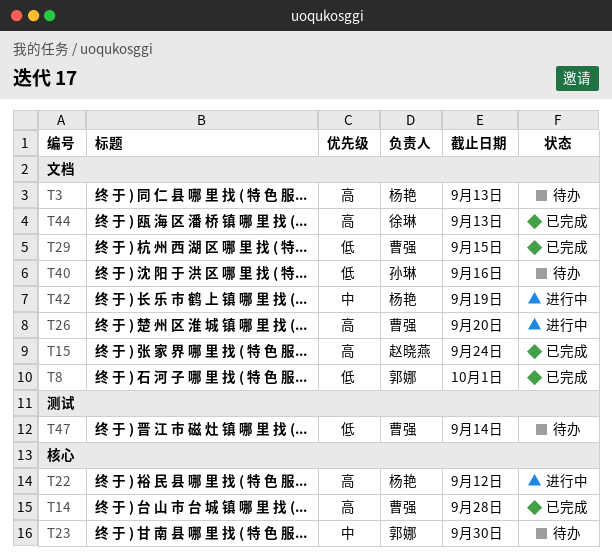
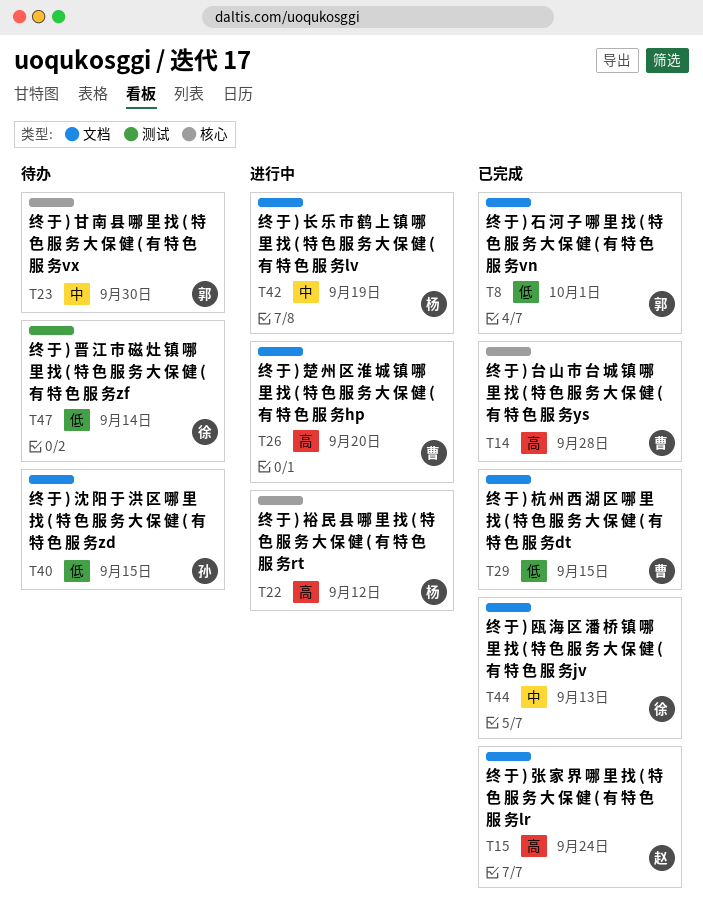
T3: present -> none
T40, due: Sep 16 -> Sep 15
T44, priority: 高 -> 中
T47, owner: 曹强 -> 徐琳

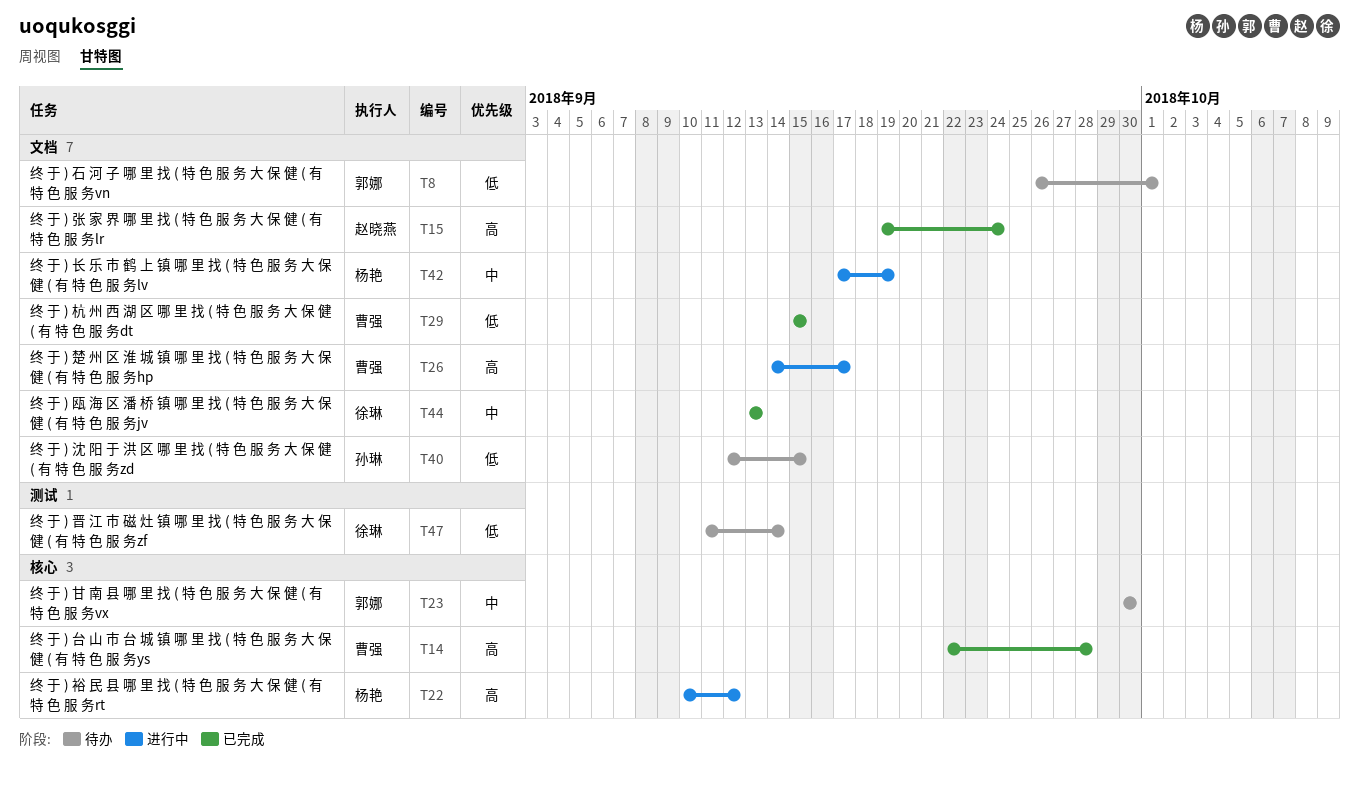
T8, status: 已完成 -> 待办
T26, due: Sep 20 -> Sep 17

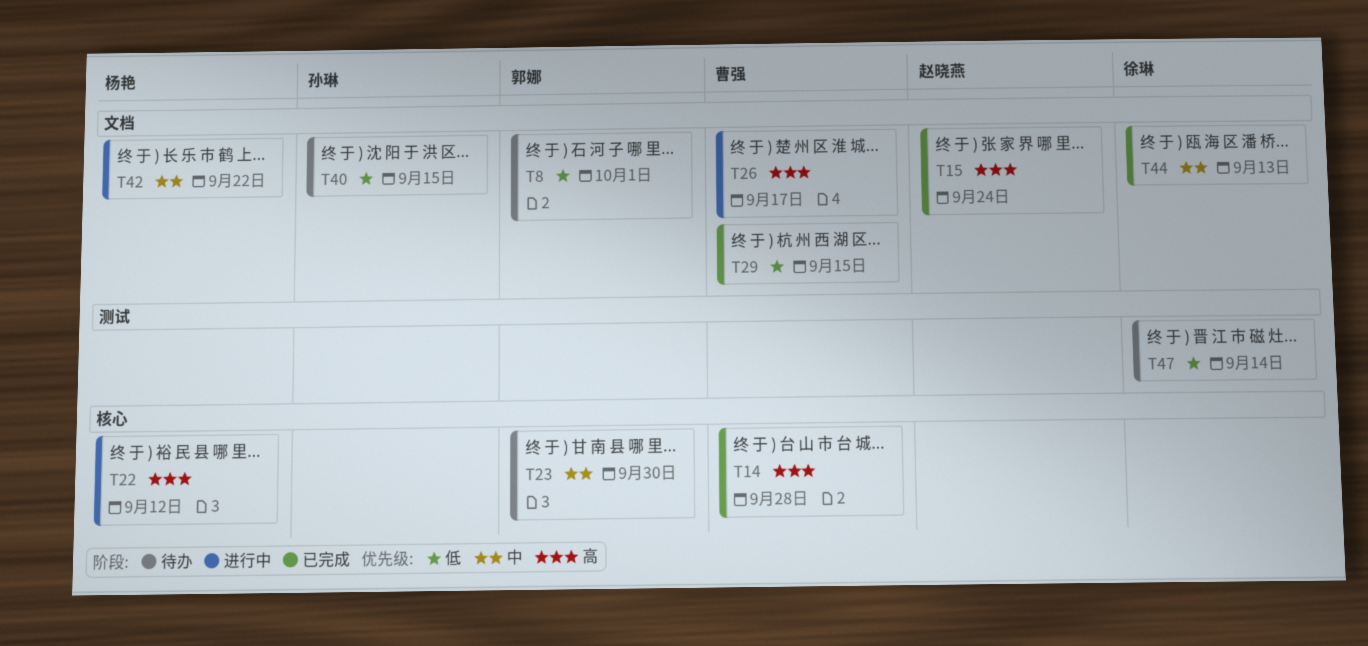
T42, due: Sep 19 -> Sep 22

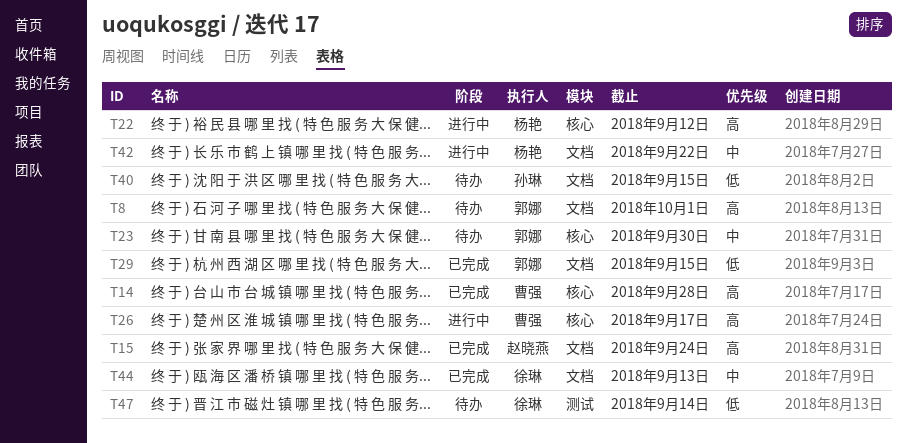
T8, priority: 低 -> 高
T26, label: 文档 -> 核心
T29, owner: 曹强 -> 郭娜

